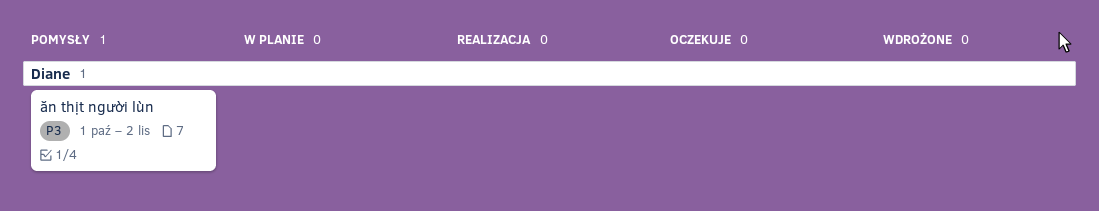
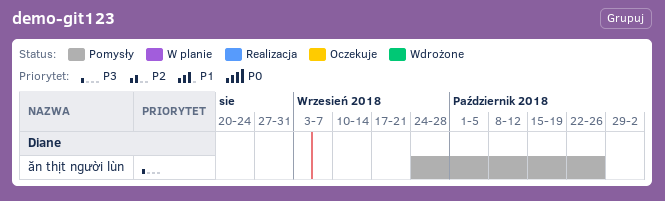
ăn thịt người lùn, start: Oct 1 -> Sep 24
ăn thịt người lùn, due: Nov 2 -> Oct 26

